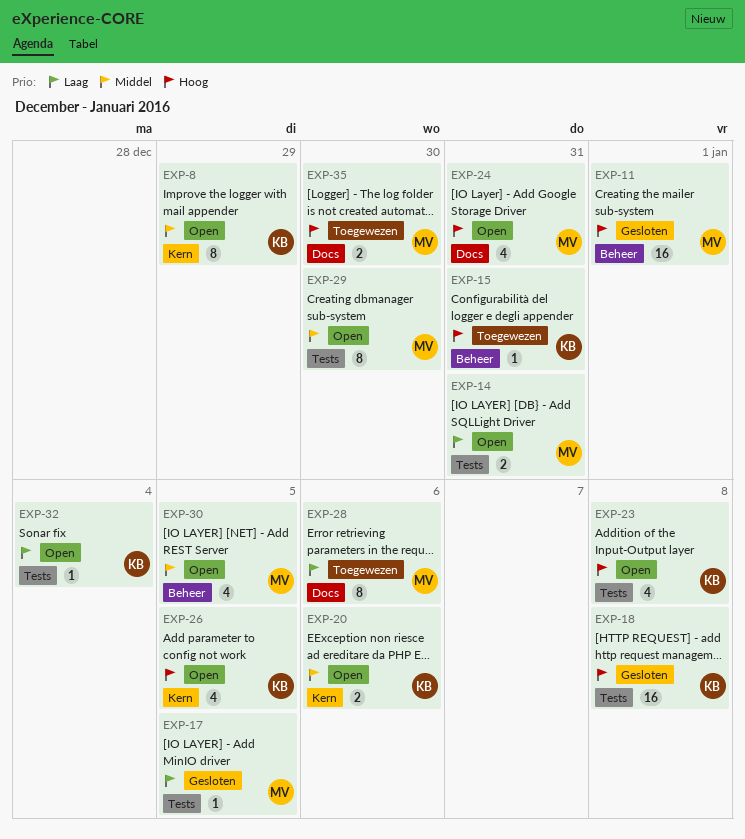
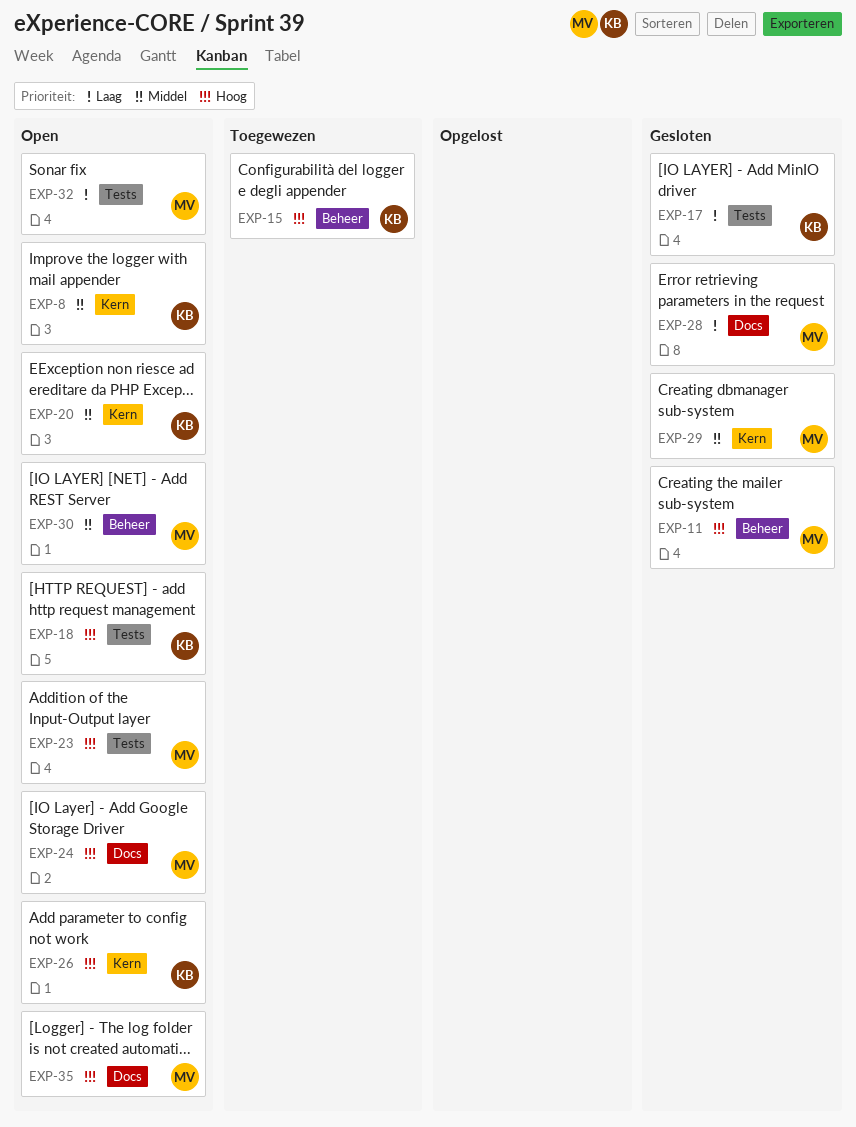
EXP-14: present -> none
EXP-17, owner: MV -> KB
EXP-18, status: Gesloten -> Open
EXP-23, owner: KB -> MV
EXP-28, status: Toegewezen -> Gesloten
EXP-29, status: Open -> Gesloten
EXP-29, label: Tests -> Kern
EXP-32, owner: KB -> MV
EXP-35, status: Toegewezen -> Open

